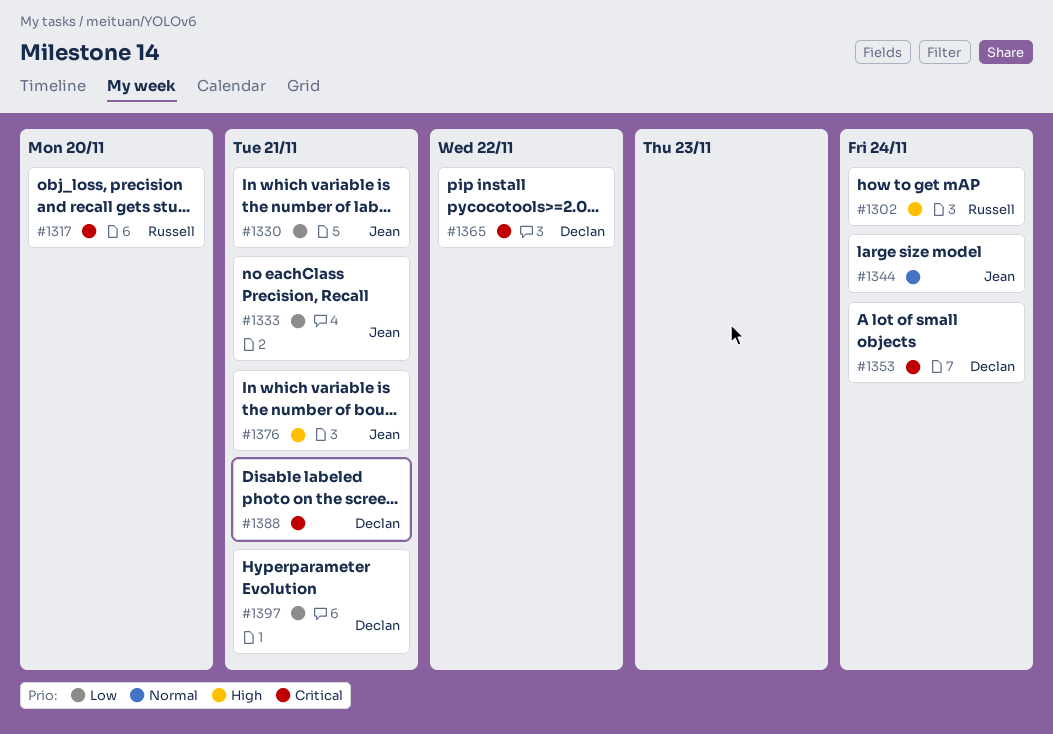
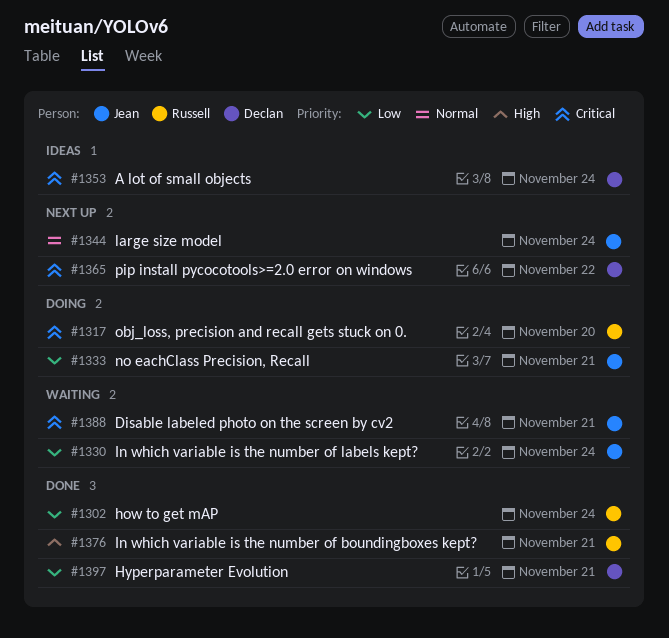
#1302, priority: High -> Low
#1330, due: Nov 21 -> Nov 24
#1376, owner: Jean -> Russell
#1388, owner: Declan -> Jean

